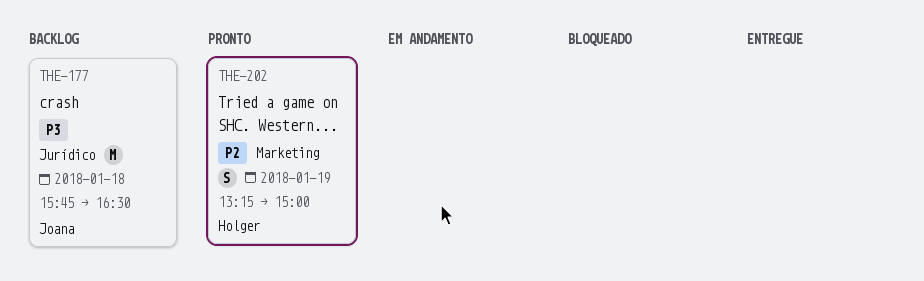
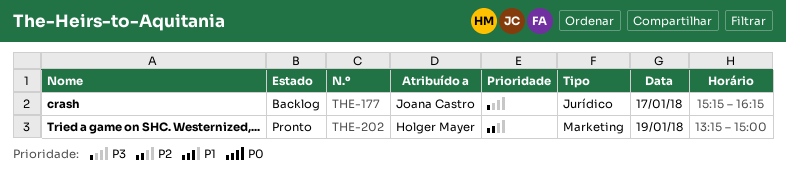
THE-177, day: Jan 18 -> Jan 17
THE-177, begins: 15:45 -> 15:15
THE-177, ends: 16:30 -> 16:15

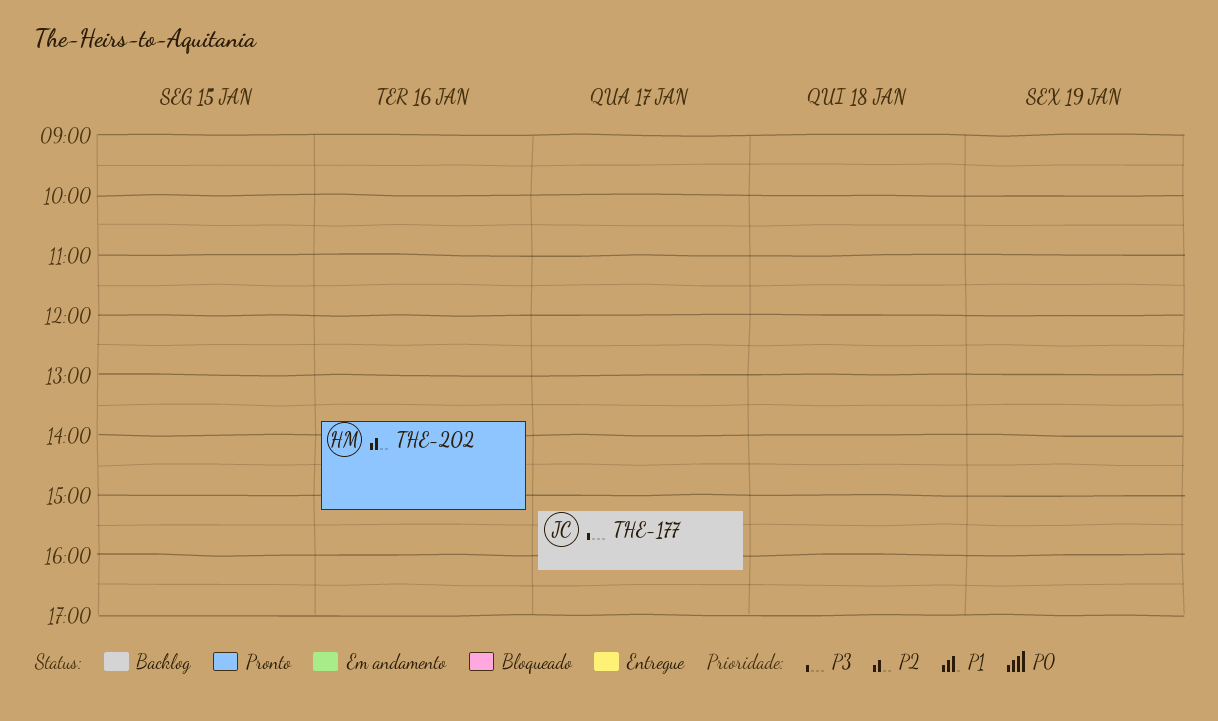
THE-202, day: Jan 19 -> Jan 16
THE-202, begins: 13:15 -> 13:45
THE-202, ends: 15:00 -> 15:15

